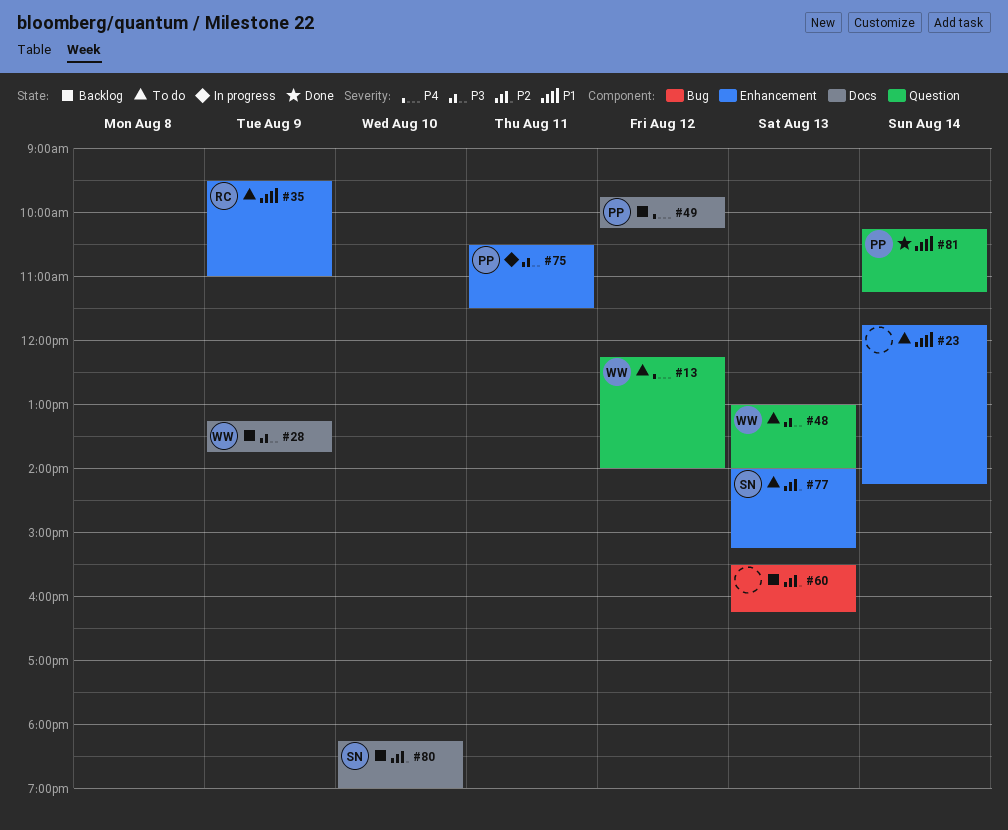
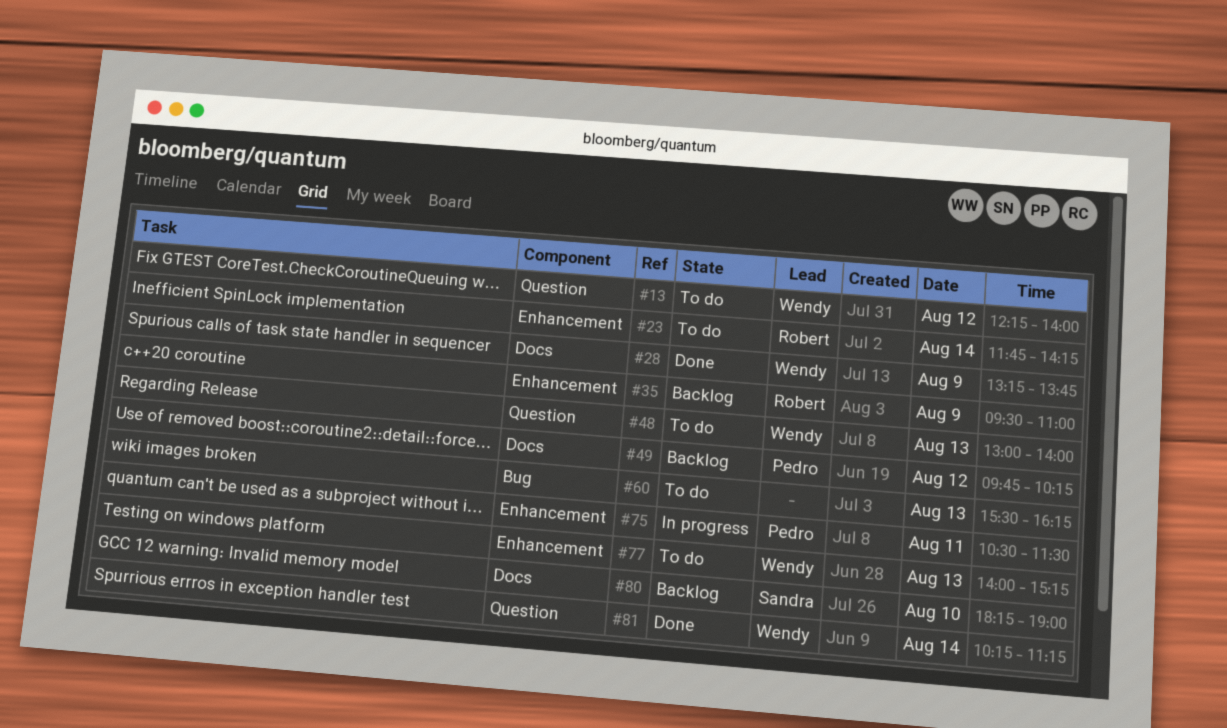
#23, owner: none -> Robert
#28, status: Backlog -> Done
#35, status: To do -> Backlog
#60, status: Backlog -> To do
#77, owner: Sandra -> Wendy
#81, owner: Pedro -> Wendy

